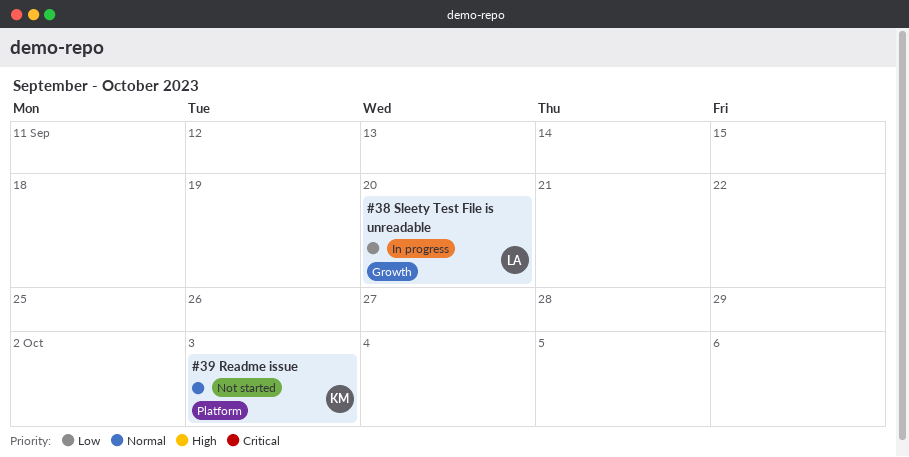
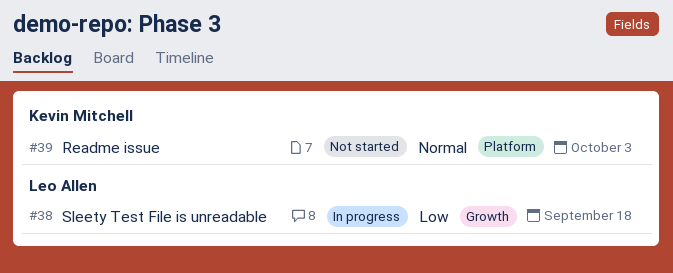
#38, due: Sep 20 -> Sep 18

